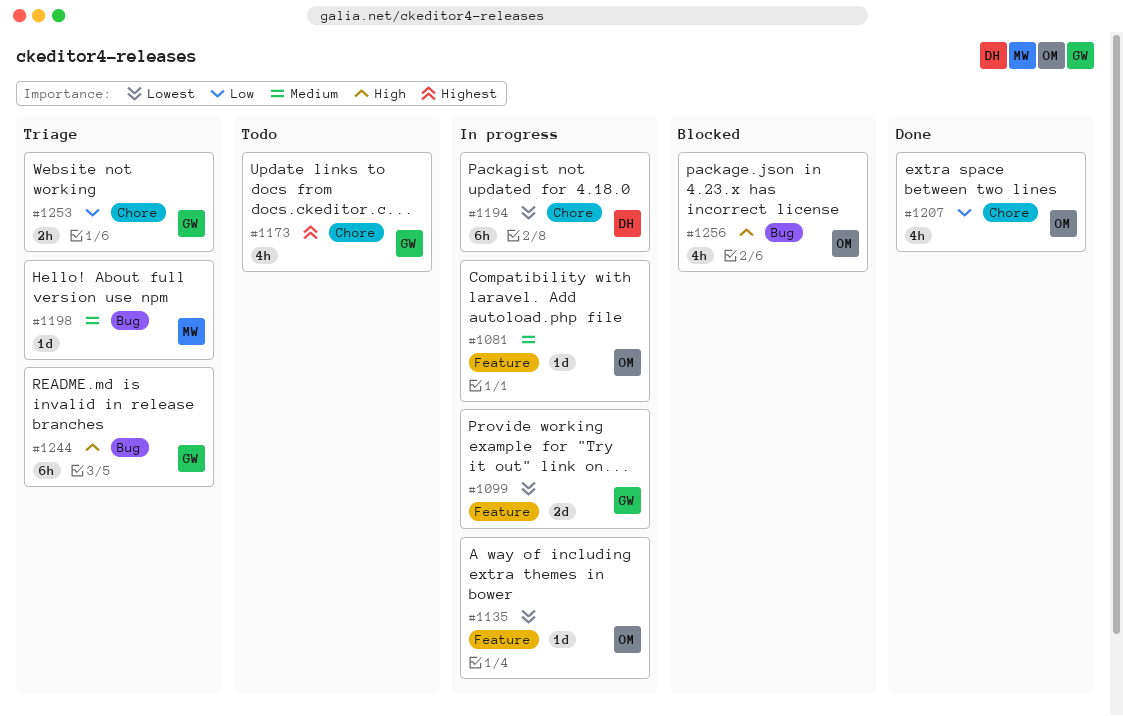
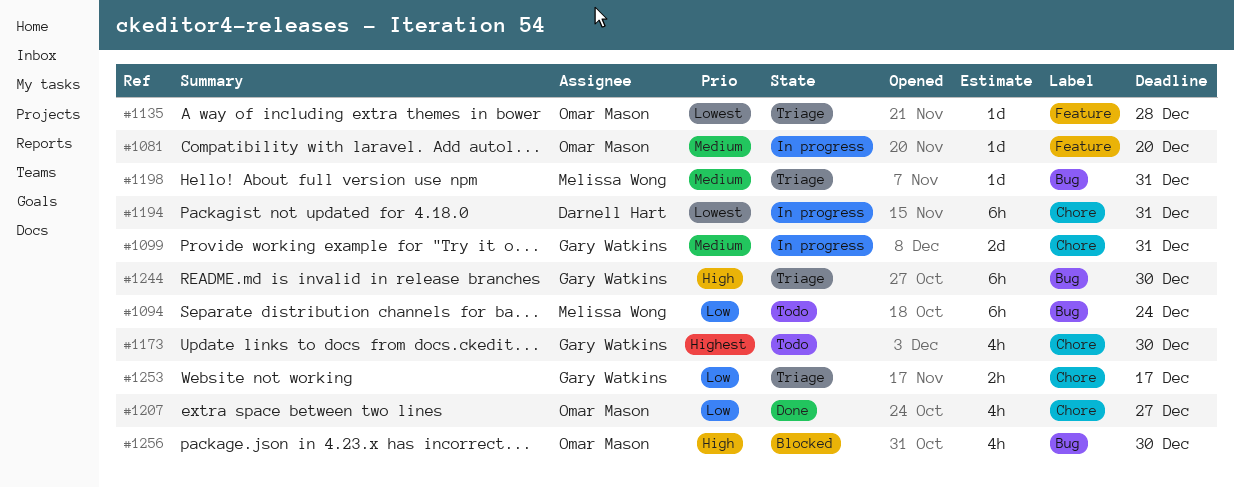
#1094: none -> present
#1099, priority: Lowest -> Medium
#1099, label: Feature -> Chore
#1135, status: In progress -> Triage

